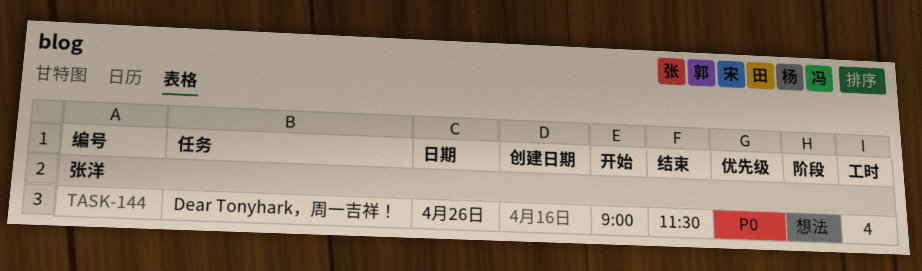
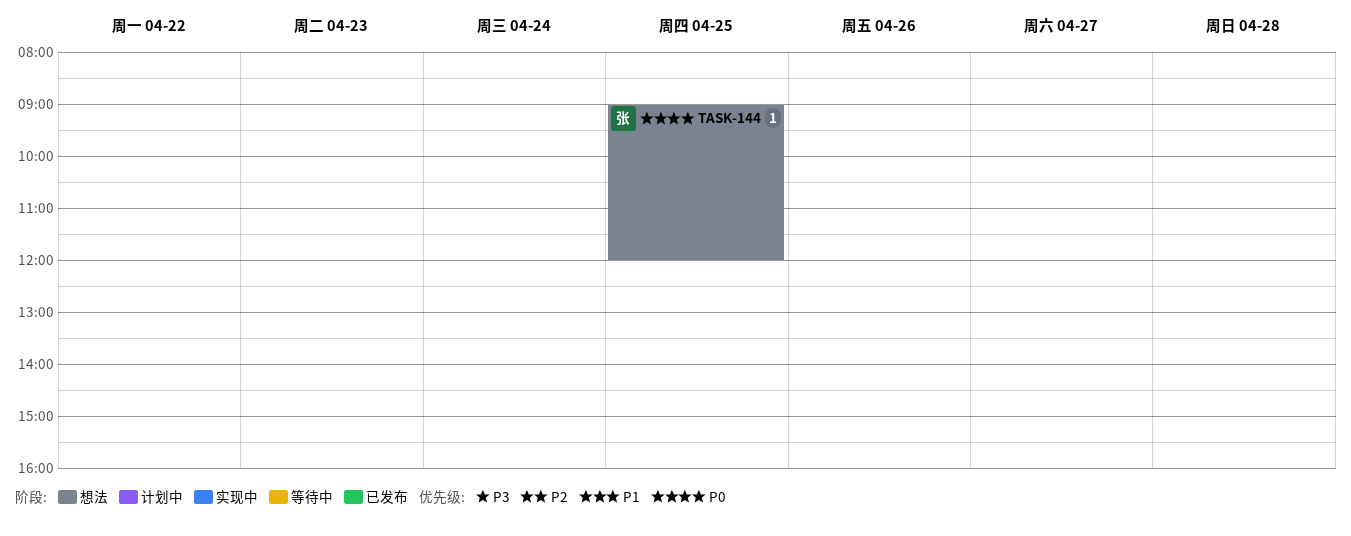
TASK-144, estimate: 4 -> 1
TASK-144, day: Apr 26 -> Apr 25
TASK-144, ends: 11:30 -> 12:00

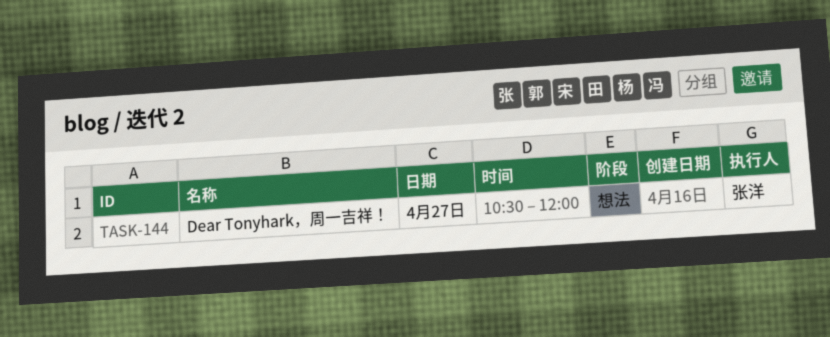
TASK-144, day: Apr 25 -> Apr 27
TASK-144, begins: 09:00 -> 10:30

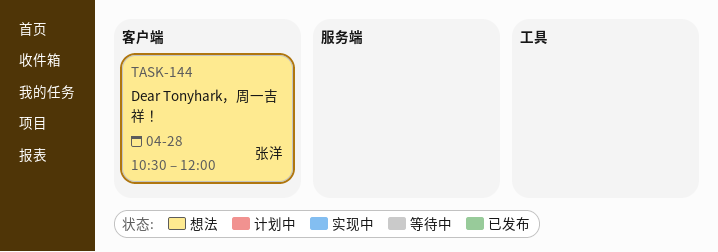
TASK-144, day: Apr 27 -> Apr 28

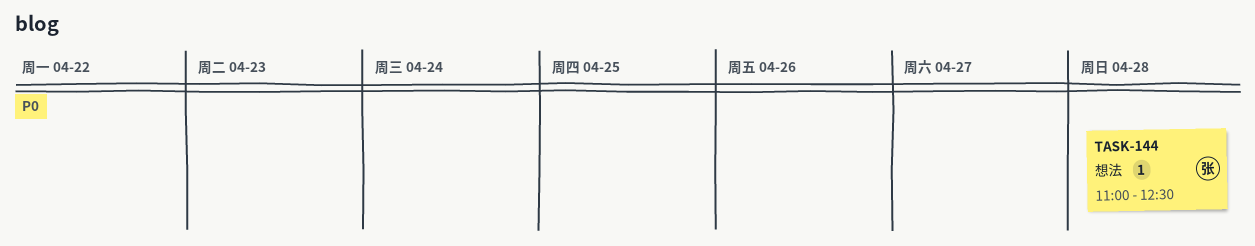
TASK-144, begins: 10:30 -> 11:00
TASK-144, ends: 12:00 -> 12:30

